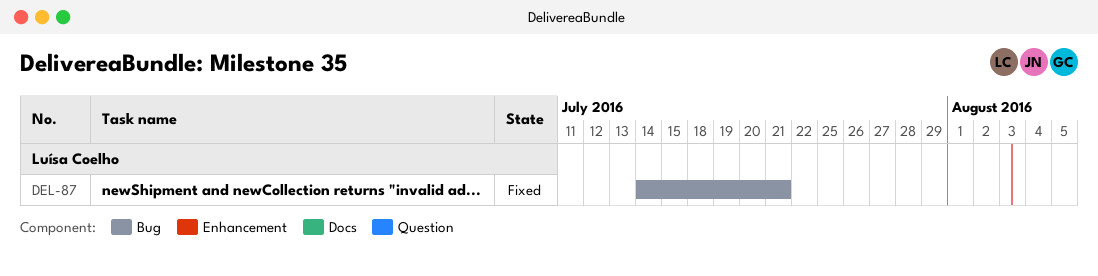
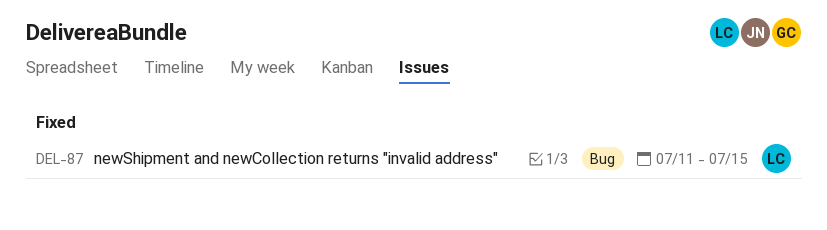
DEL-87, start: Jul 14 -> Jul 11
DEL-87, due: Jul 21 -> Jul 15

